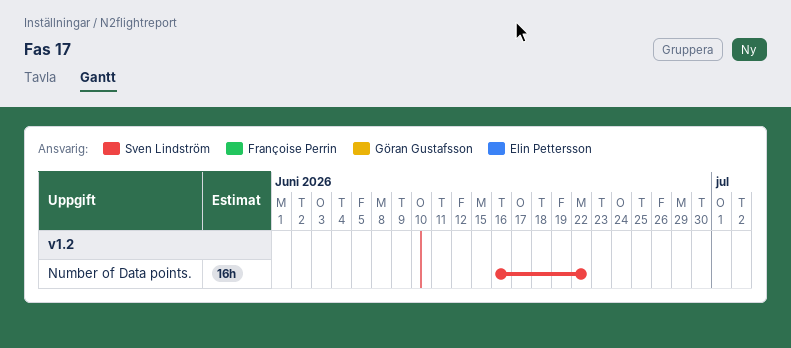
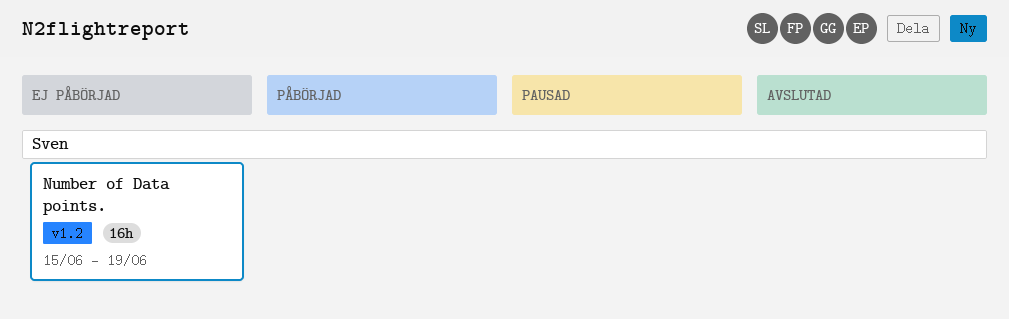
Number of Data points., start: Jun 16 -> Jun 15
Number of Data points., due: Jun 22 -> Jun 19

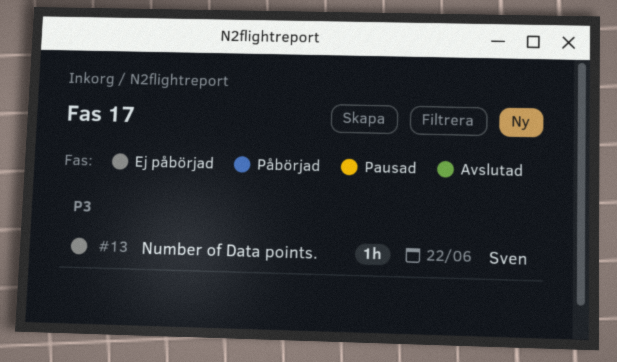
Number of Data points., estimate: 16h -> 1h
Number of Data points., due: Jun 19 -> Jun 22

